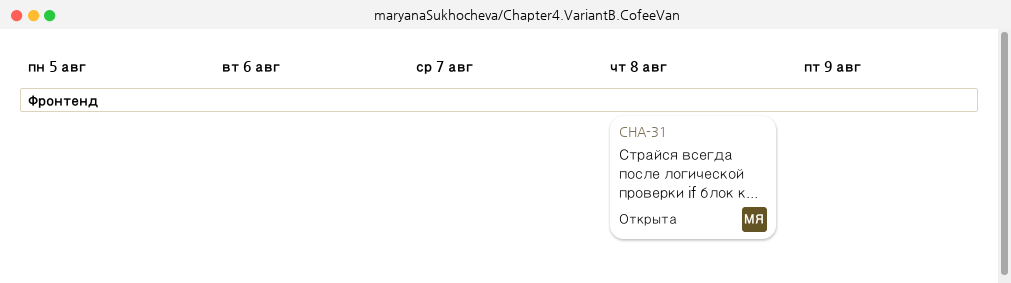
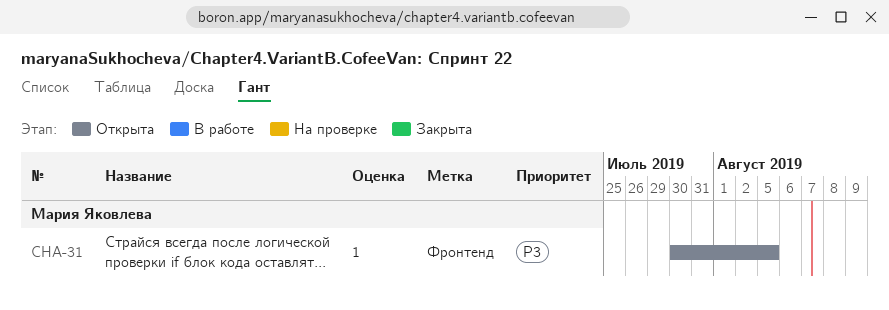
CHA-31, due: Aug 8 -> Aug 5

